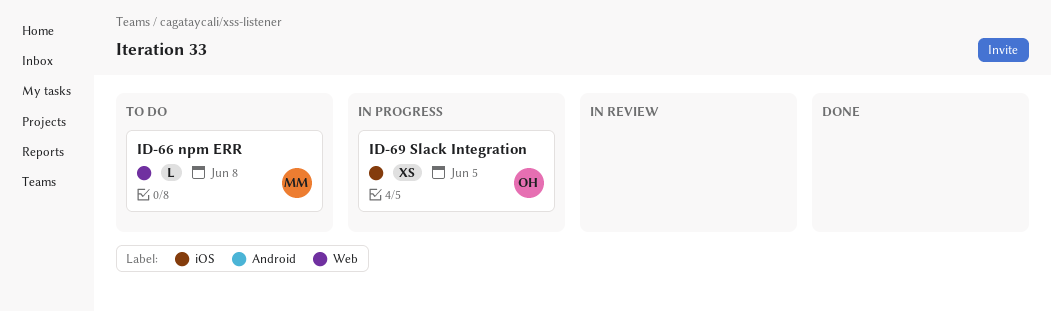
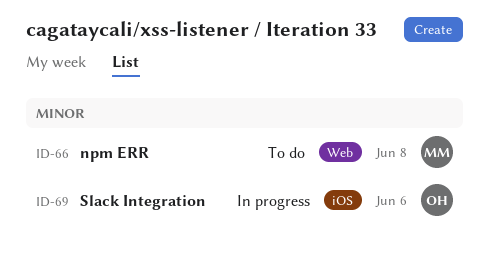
ID-69, due: Jun 5 -> Jun 6

